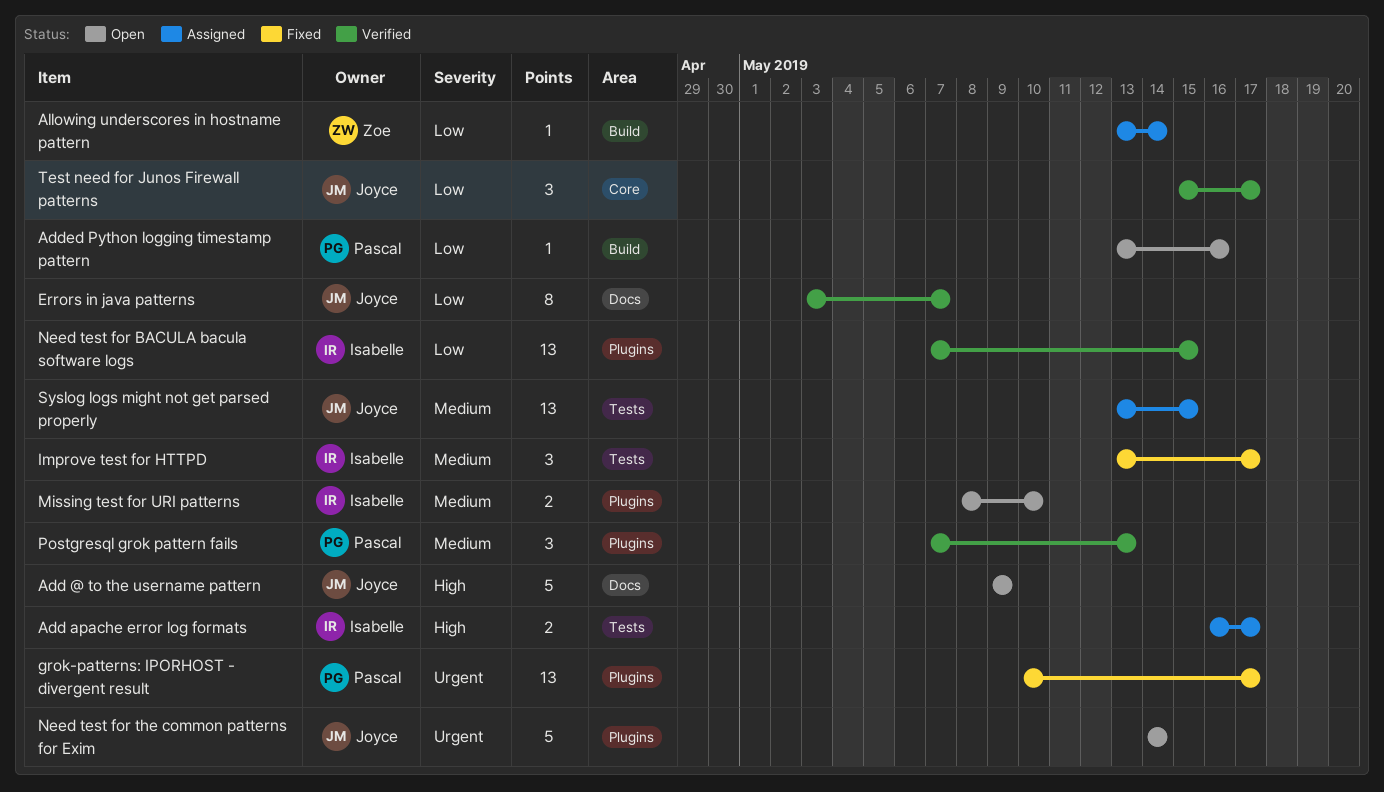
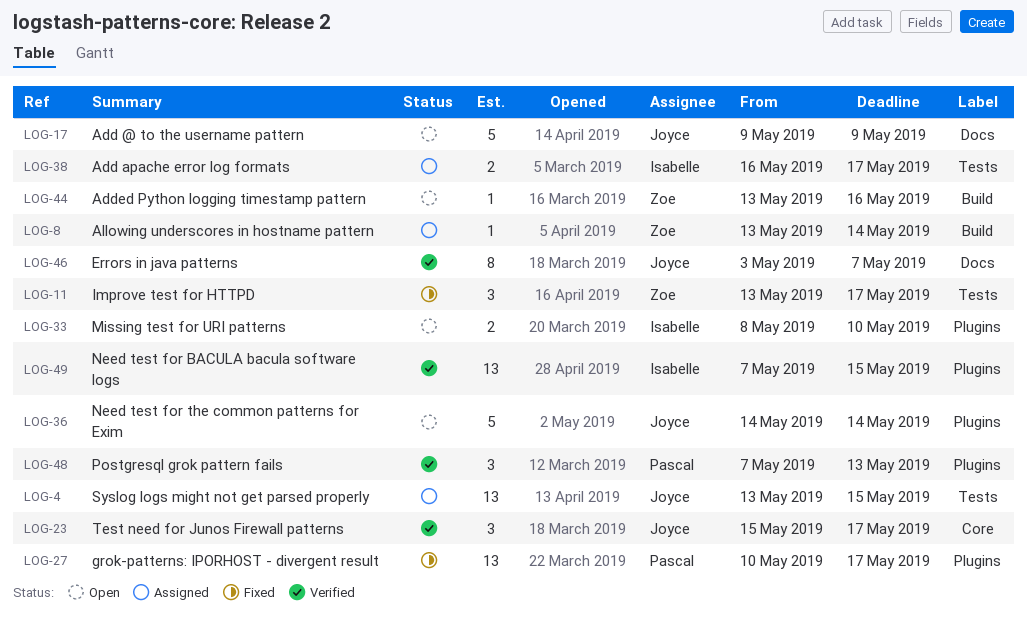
Added Python logging timestamp pattern, owner: Pascal -> Zoe
Improve test for HTTPD, owner: Isabelle -> Zoe

